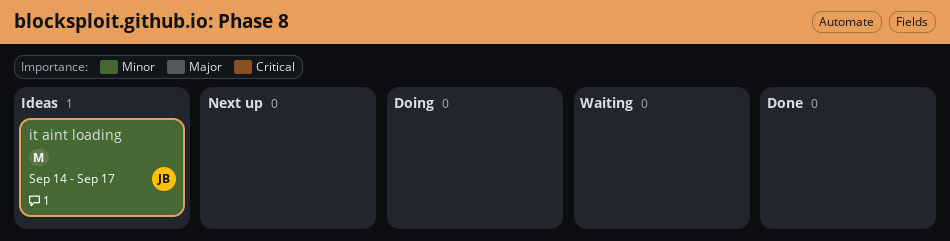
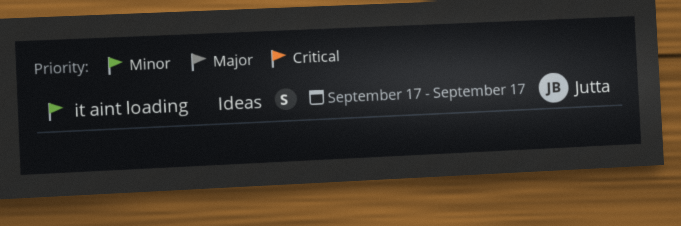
it aint loading, estimate: M -> S
it aint loading, start: Sep 14 -> Sep 17

